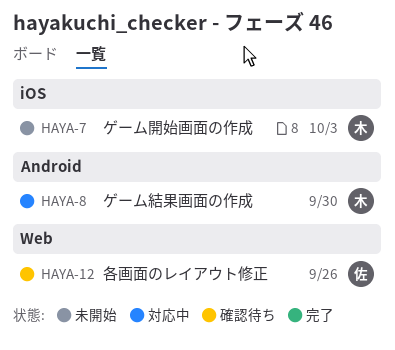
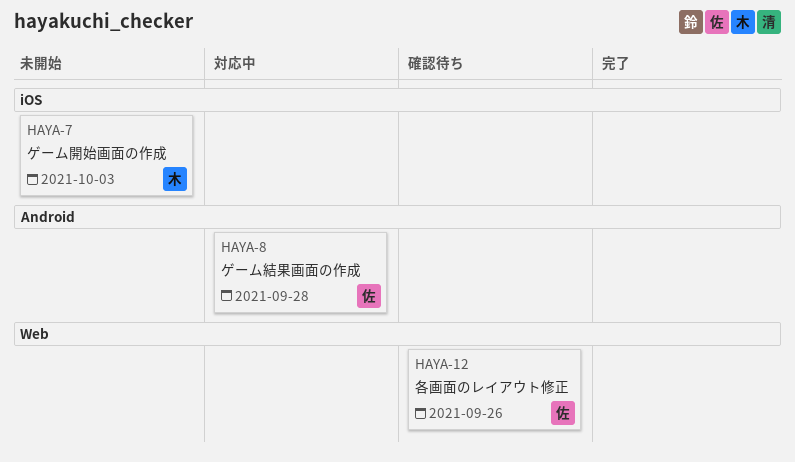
HAYA-8, owner: 木 -> 佐
HAYA-8, due: Sep 30 -> Sep 28

